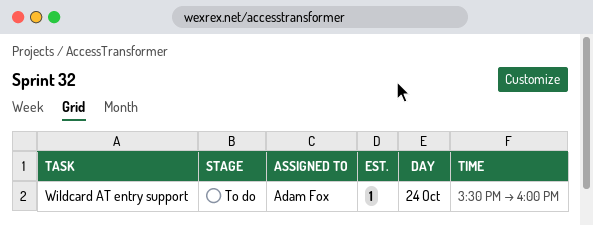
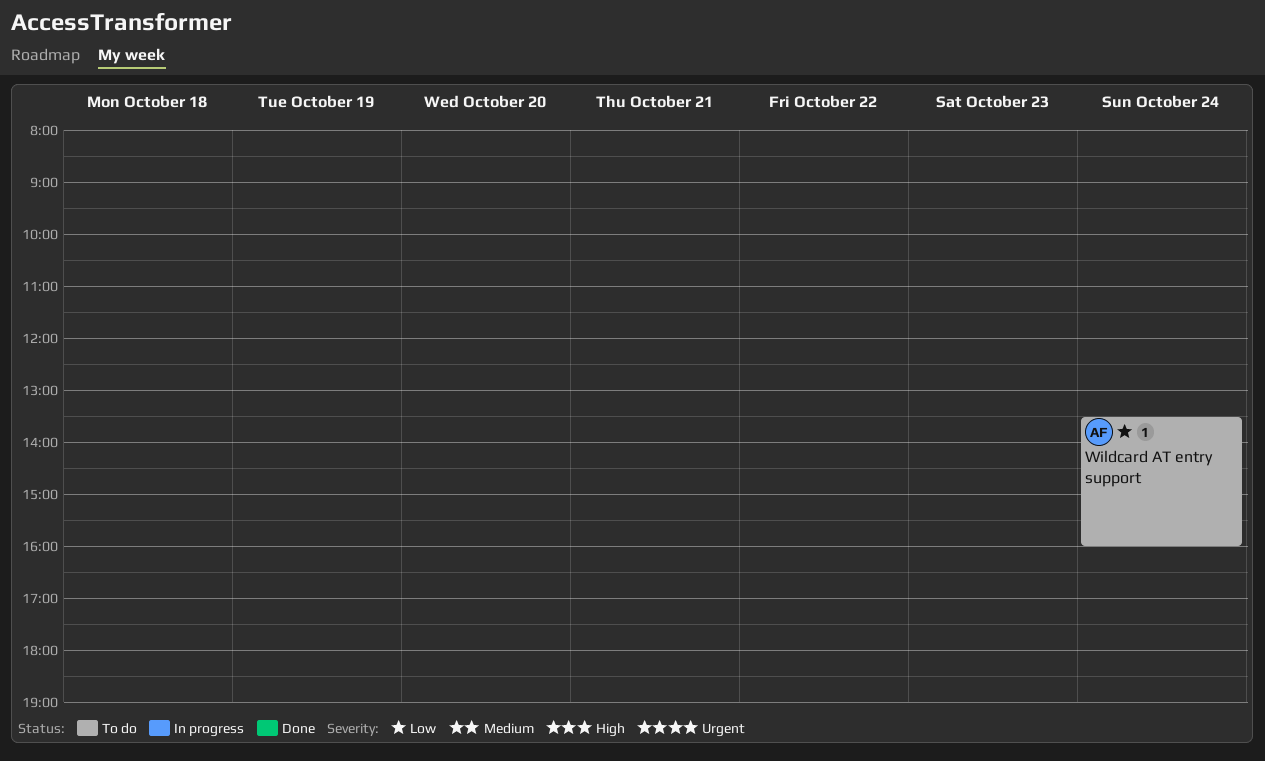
Wildcard AT entry support, begins: 15:30 -> 13:30

